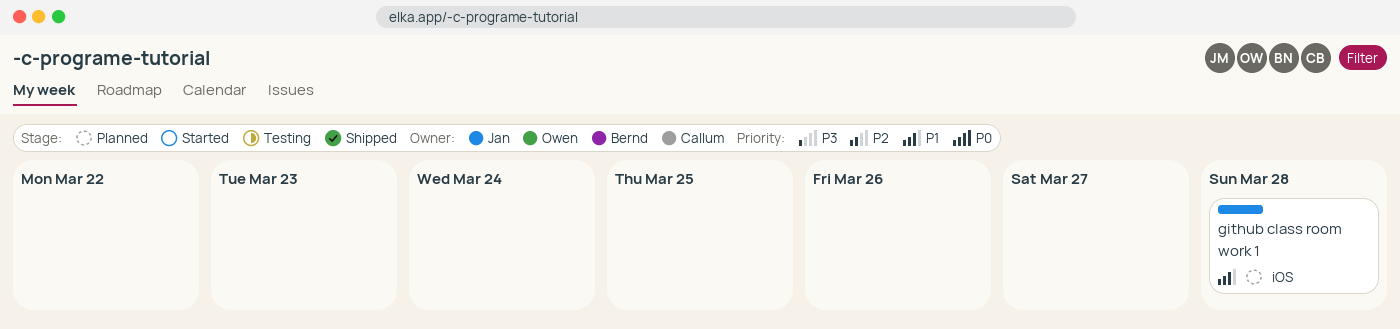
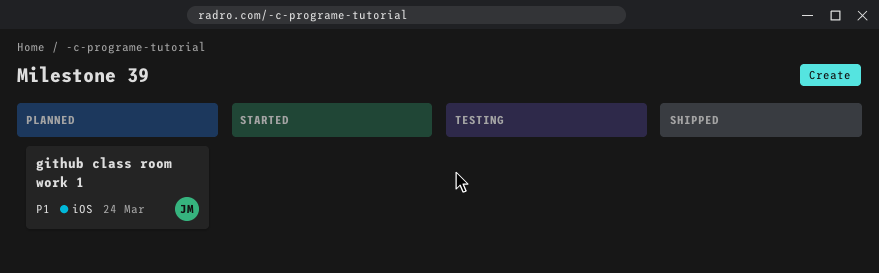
github class room work 1, due: Mar 28 -> Mar 24

